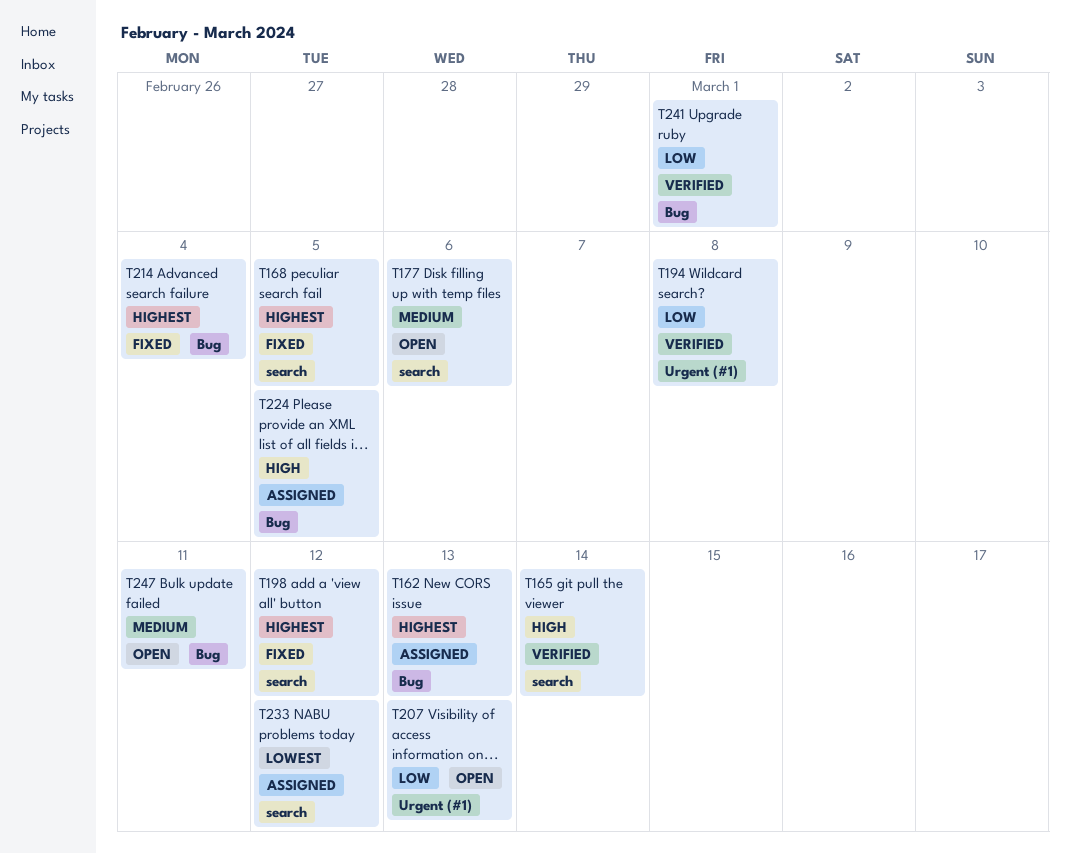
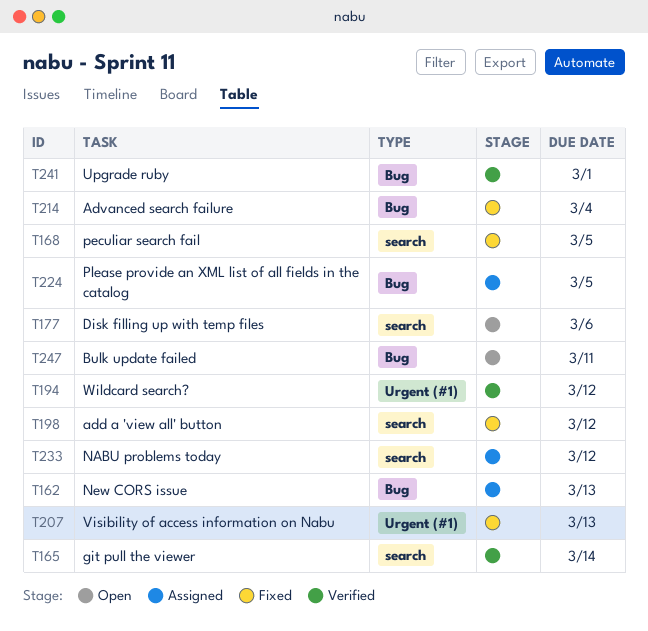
T194, due: Mar 8 -> Mar 12
T207, status: Open -> Fixed

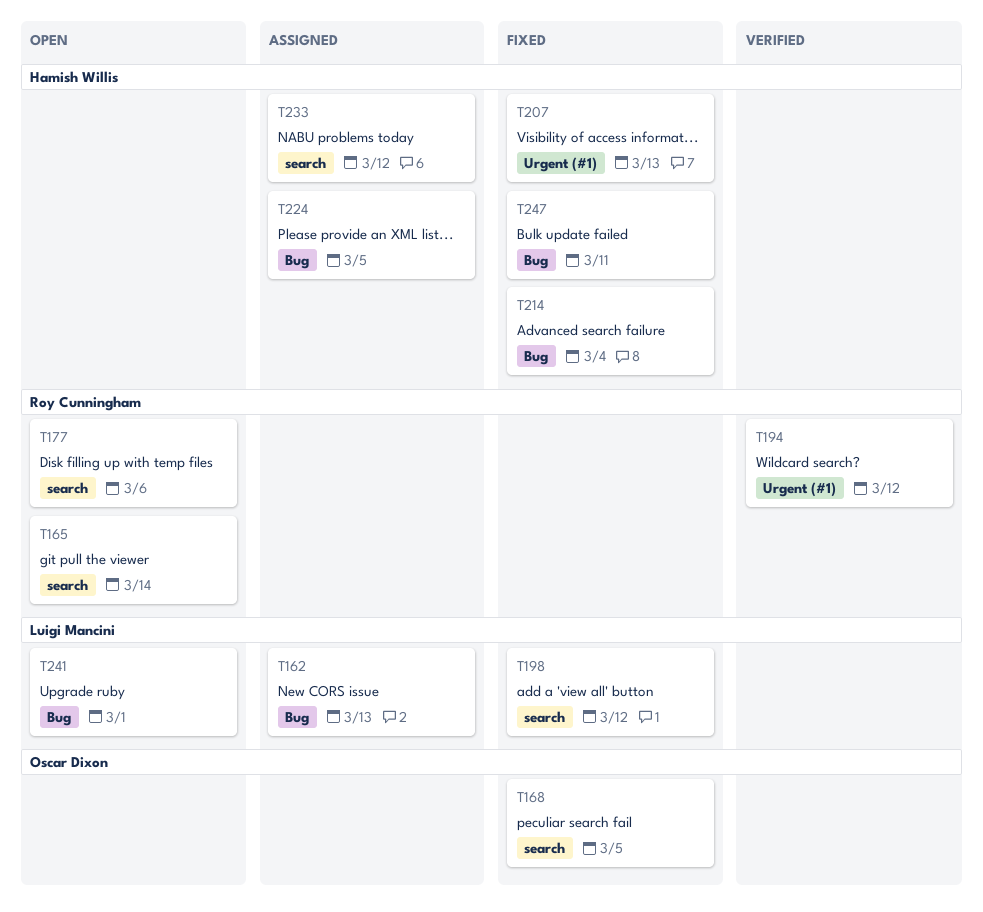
T165, status: Verified -> Open
T241, status: Verified -> Open
T247, status: Open -> Fixed

